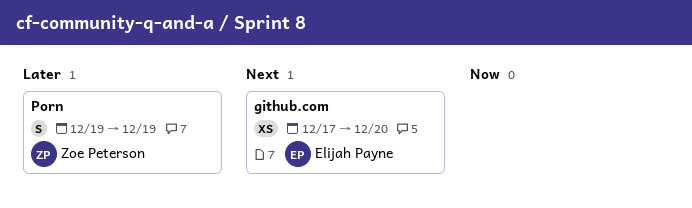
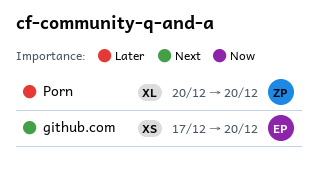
Porn, estimate: S -> XL
Porn, start: Dec 19 -> Dec 20
Porn, due: Dec 19 -> Dec 20

